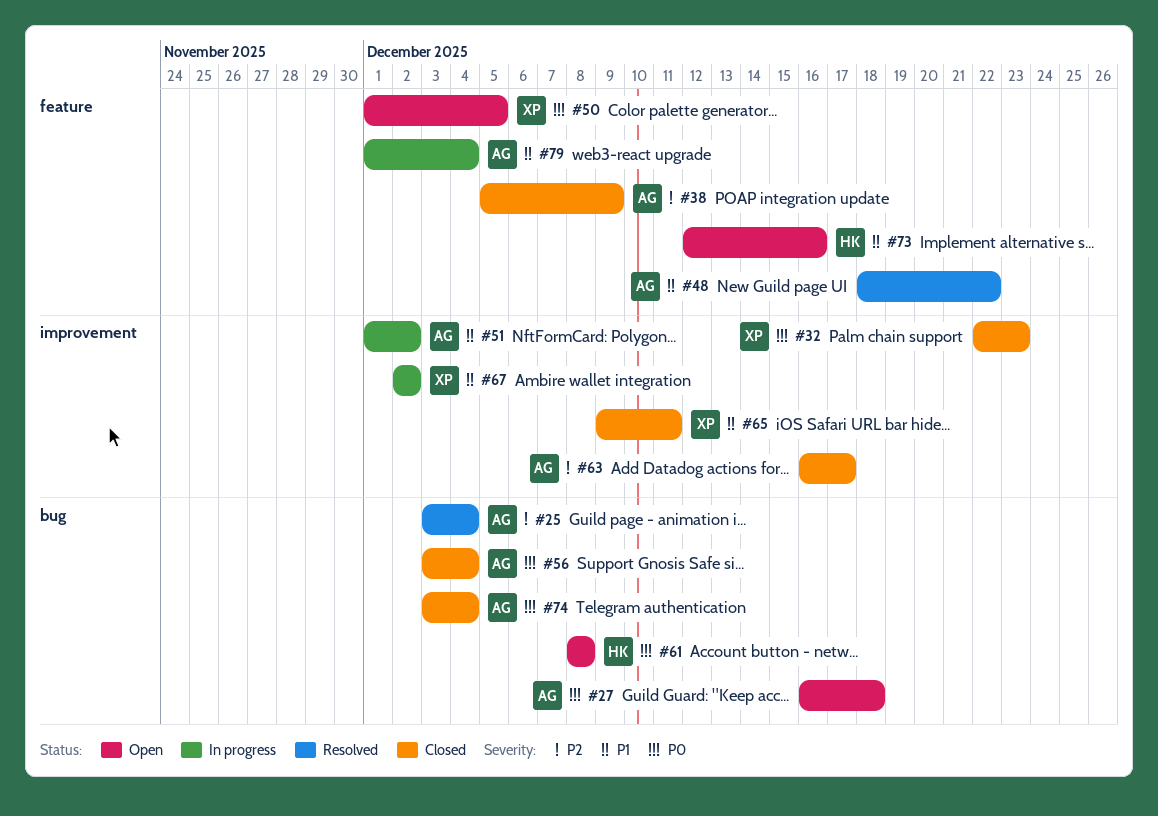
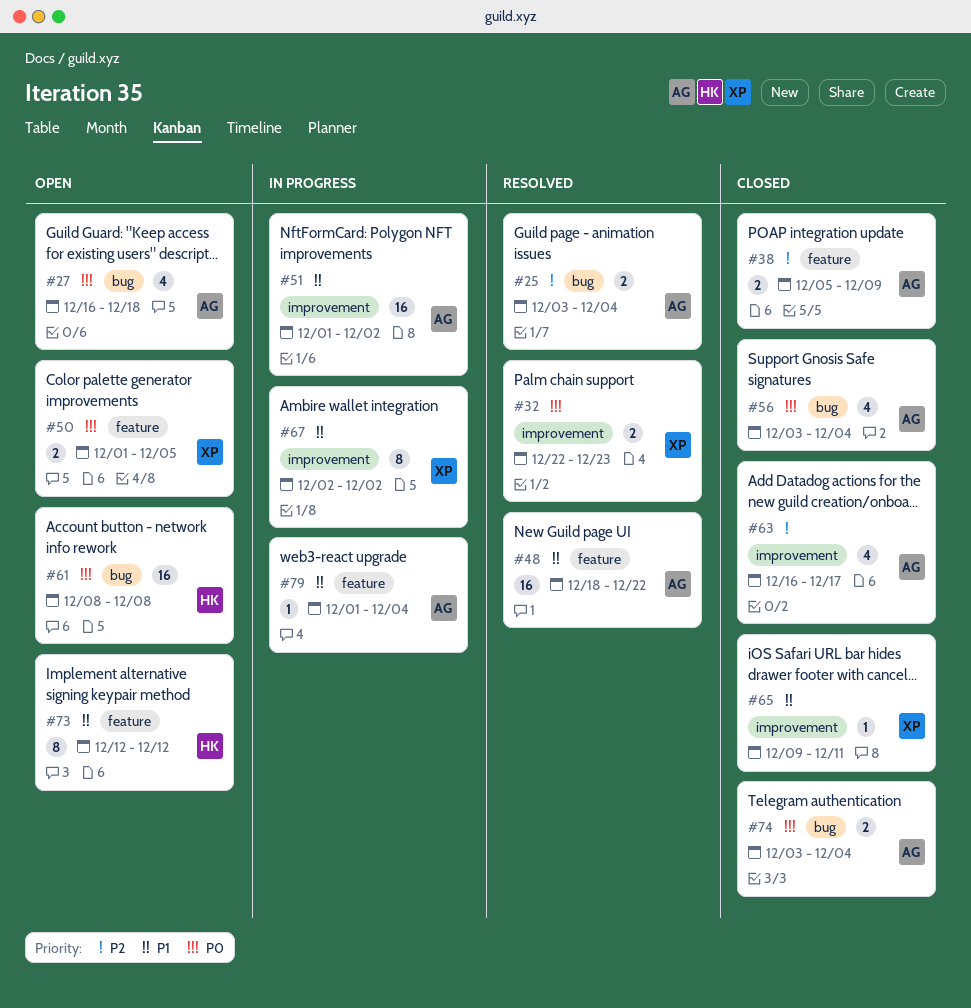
#32, status: Closed -> Resolved
#73, due: Dec 16 -> Dec 12

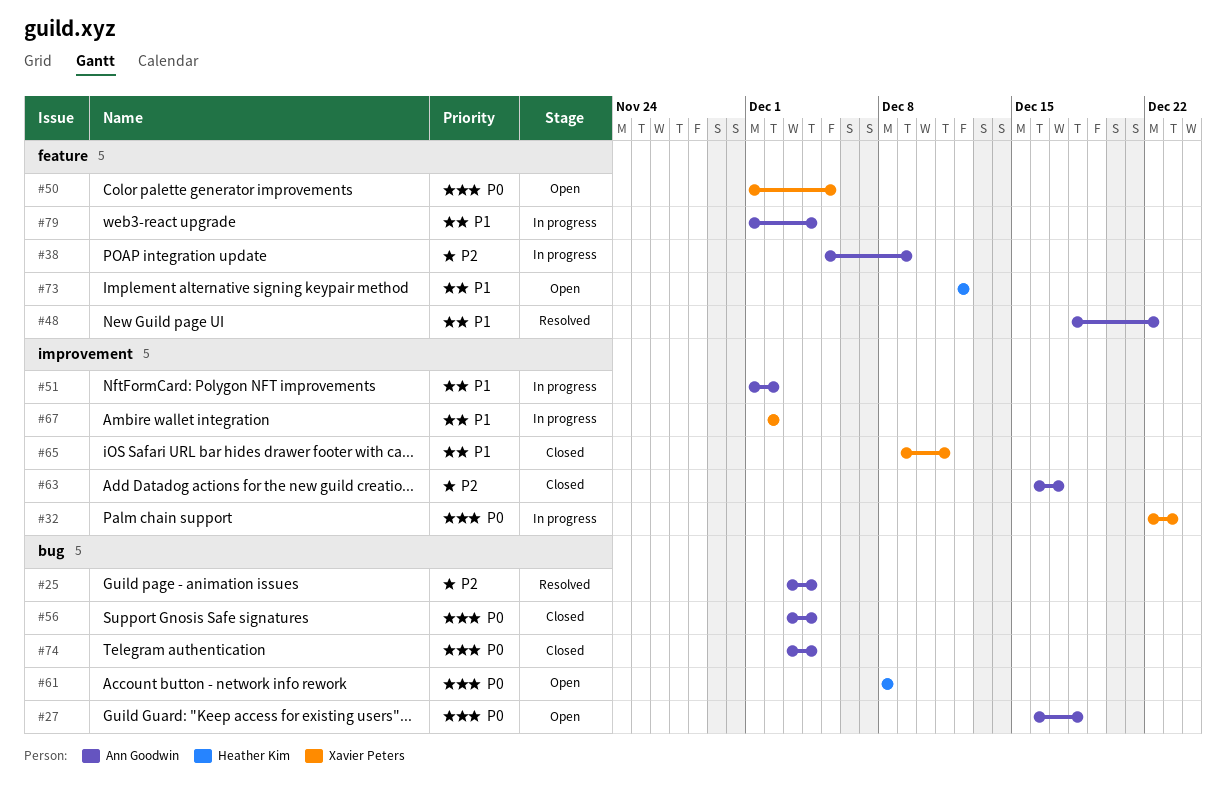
#32, status: Resolved -> In progress
#38, status: Closed -> In progress

